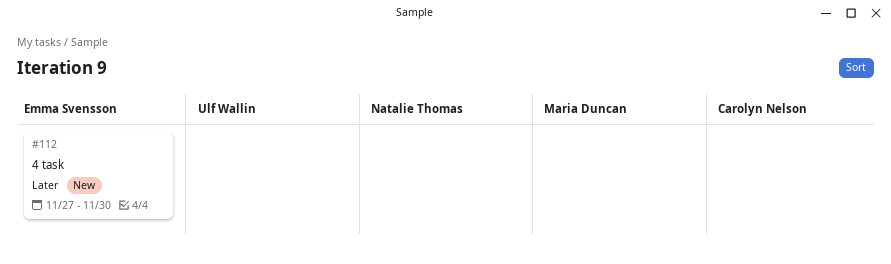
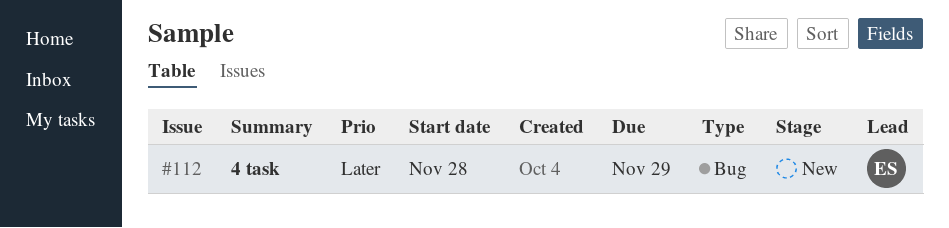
#112, start: Nov 27 -> Nov 28
#112, due: Nov 30 -> Nov 29

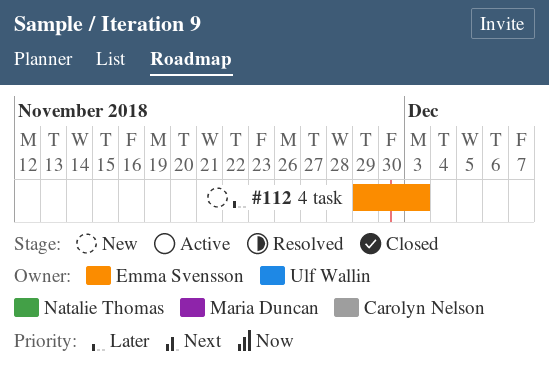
#112, start: Nov 28 -> Nov 29
#112, due: Nov 29 -> Dec 3

